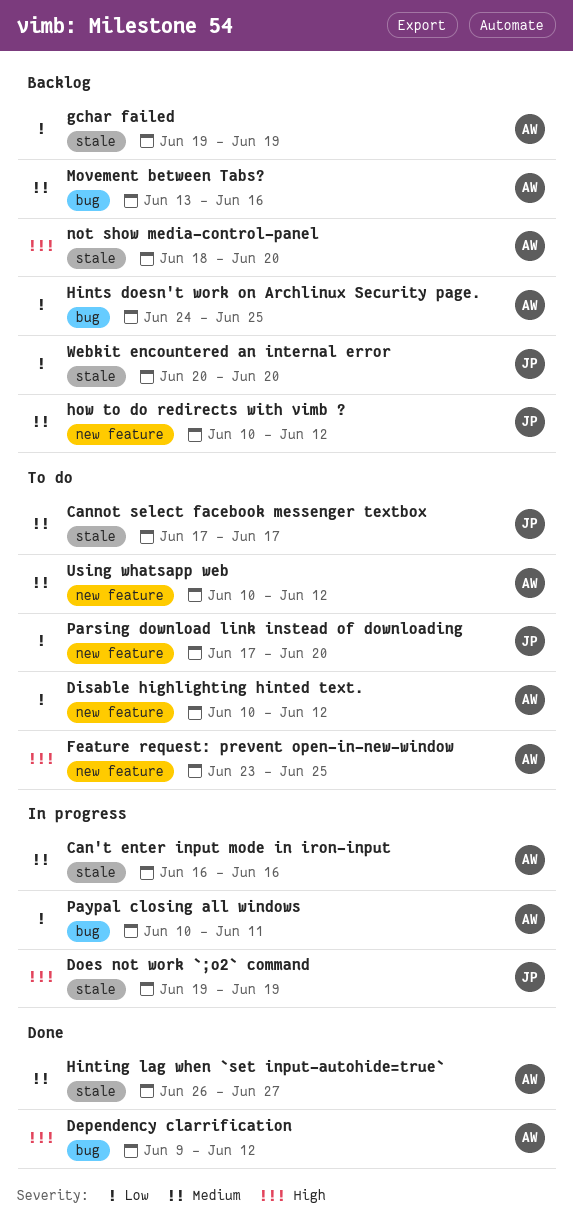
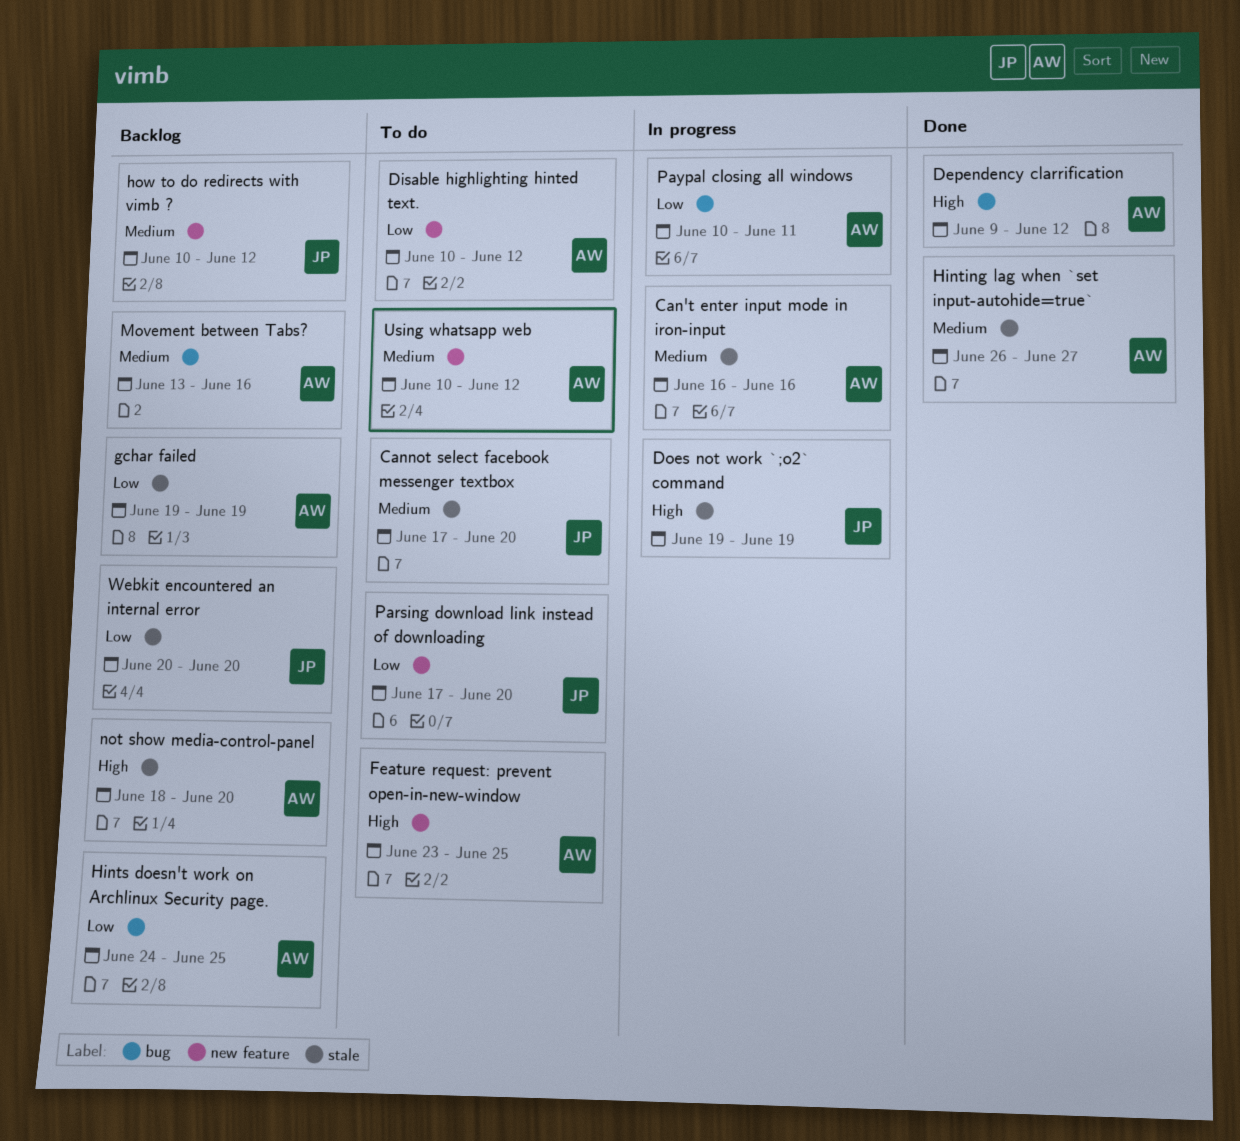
Cannot select facebook messenger textbox, due: Jun 17 -> Jun 20

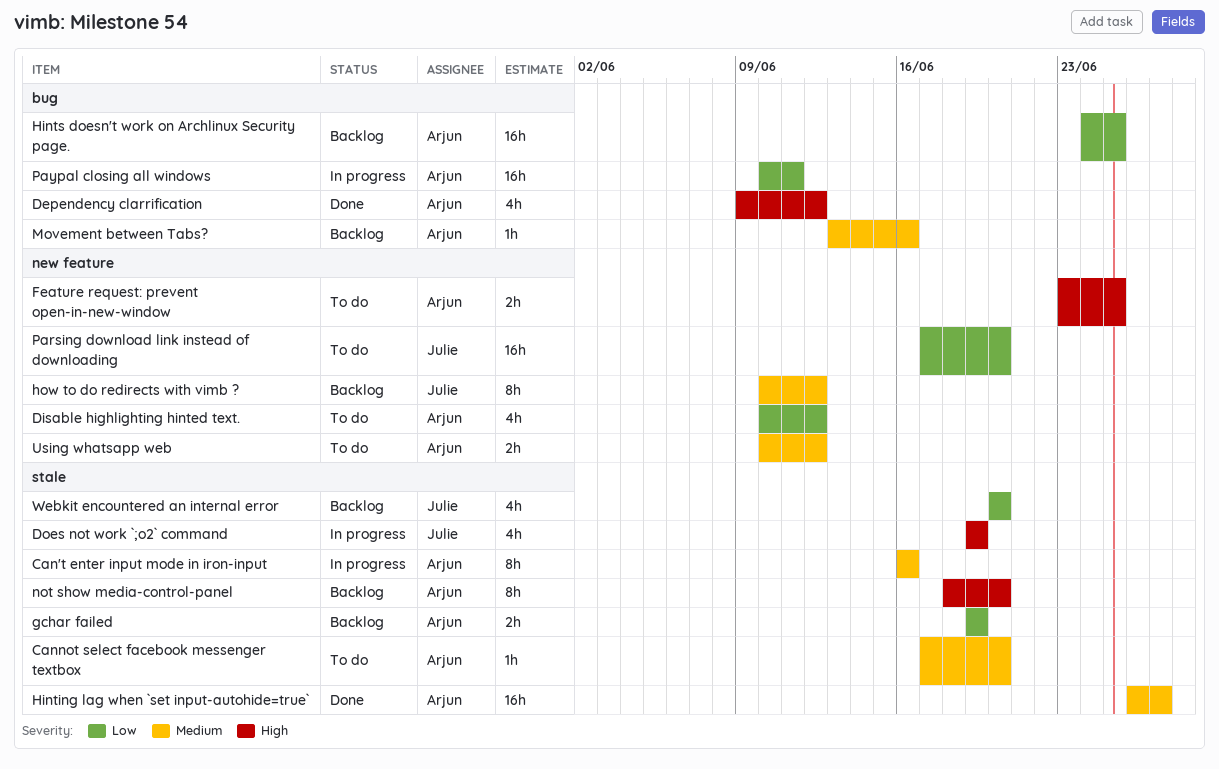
Cannot select facebook messenger textbox, owner: Julie -> Arjun

